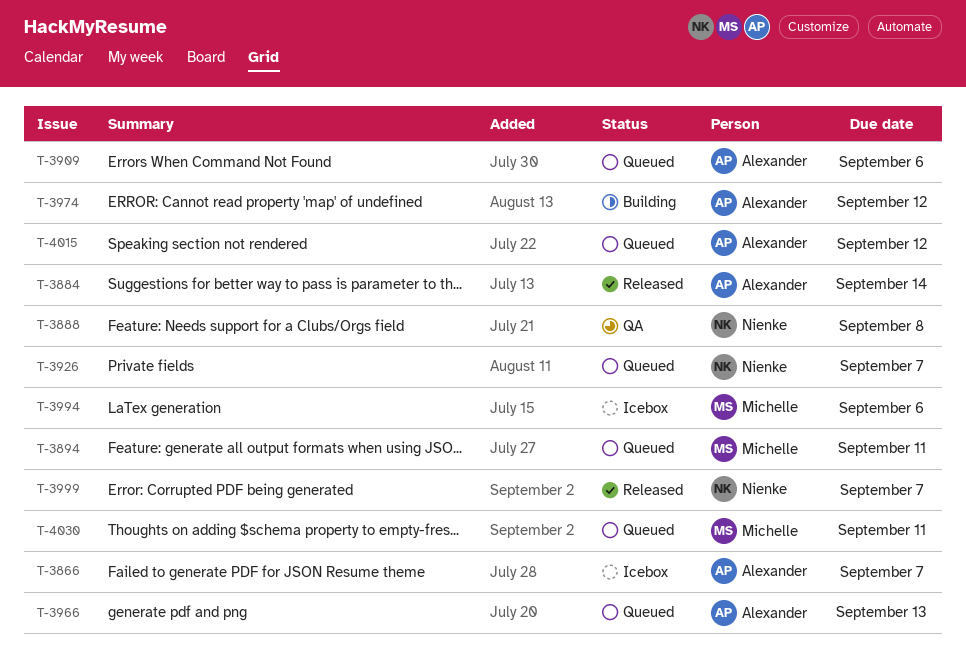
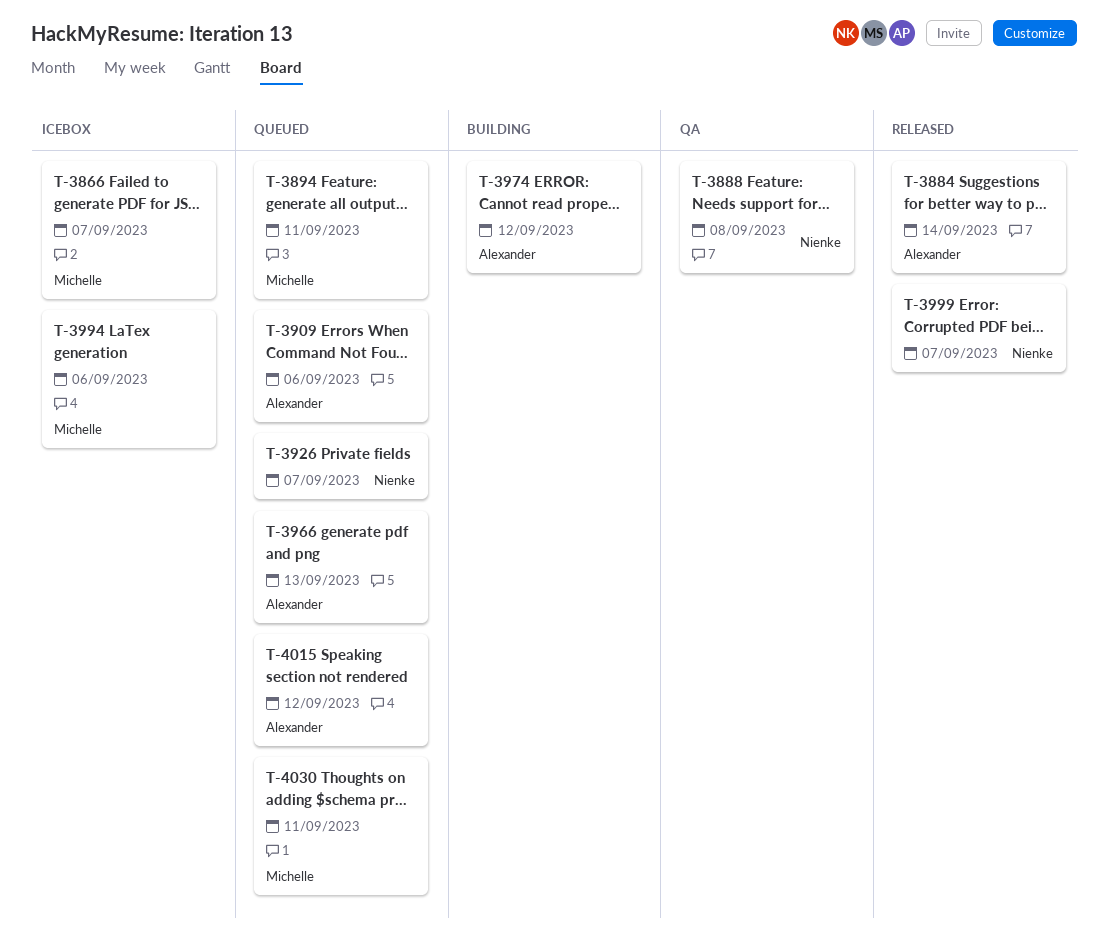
T-3866, owner: Alexander -> Michelle

